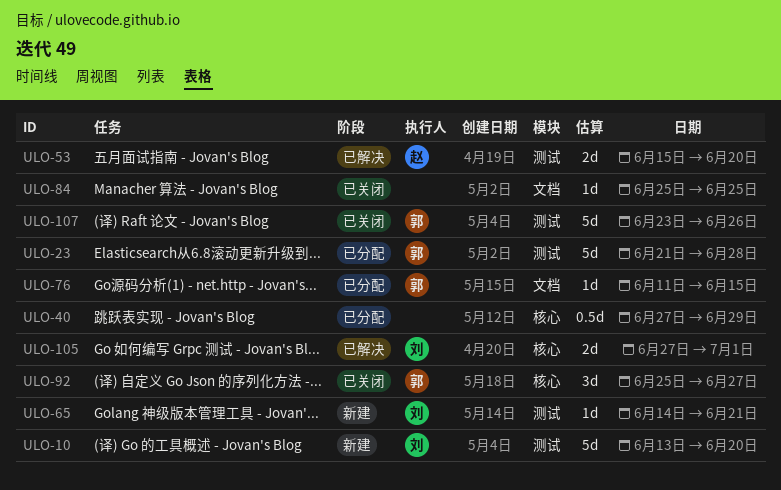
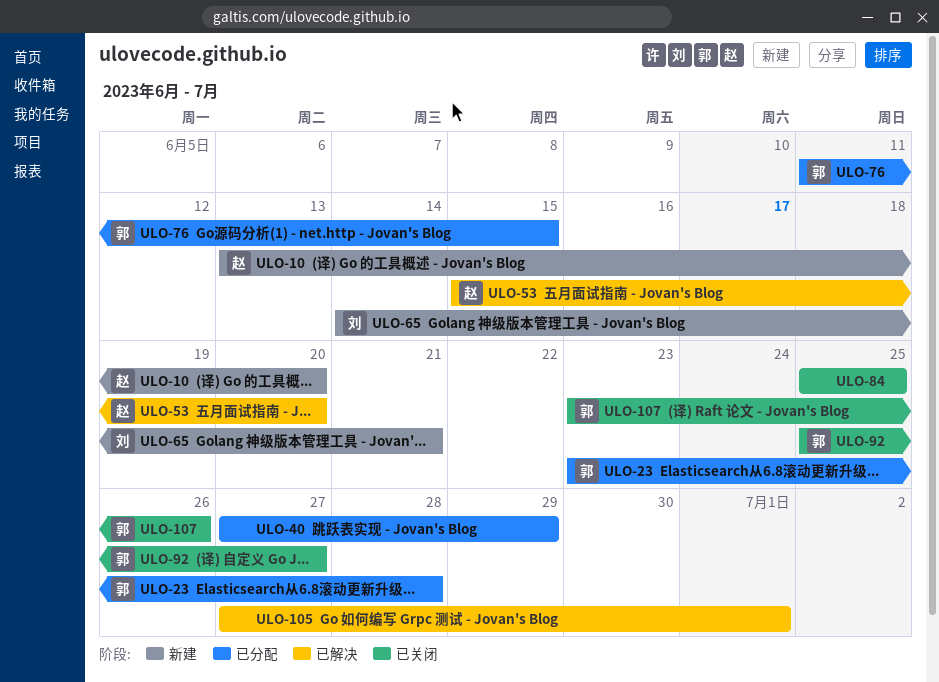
ULO-10, owner: 刘 -> 赵
ULO-23, start: Jun 21 -> Jun 23
ULO-105, owner: 刘 -> none

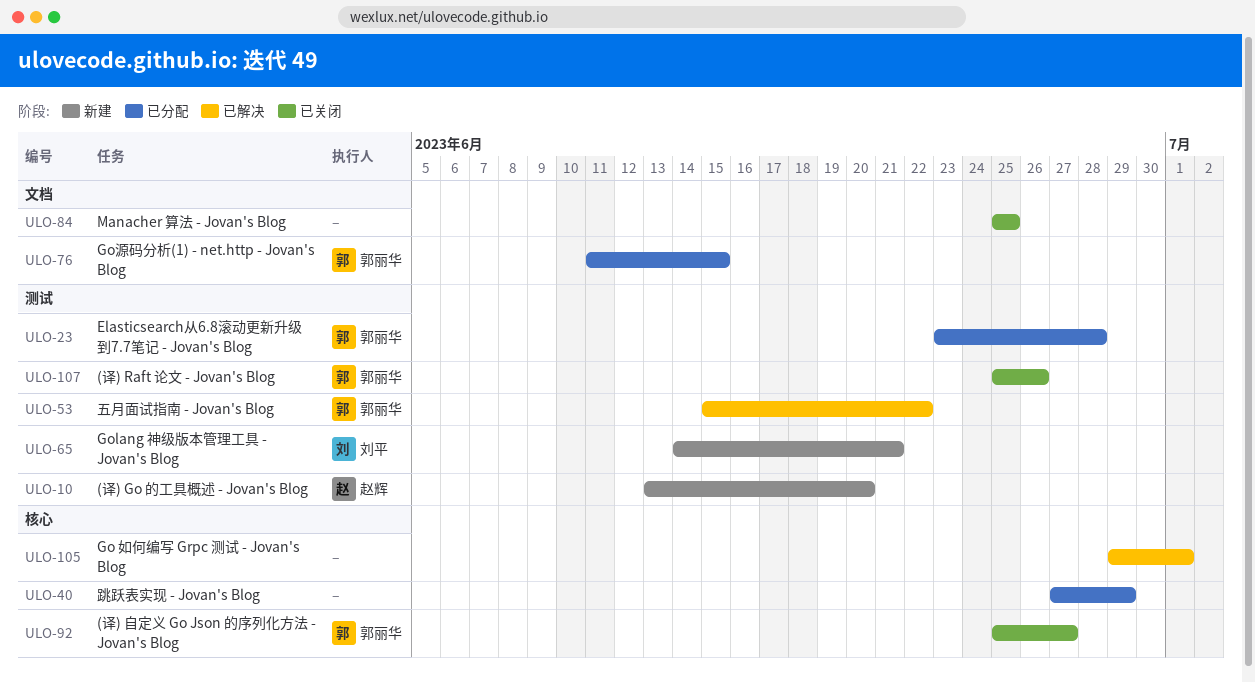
ULO-53, owner: 赵辉 -> 郭丽华
ULO-53, due: Jun 20 -> Jun 22
ULO-105, start: Jun 27 -> Jun 29
ULO-107, start: Jun 23 -> Jun 25

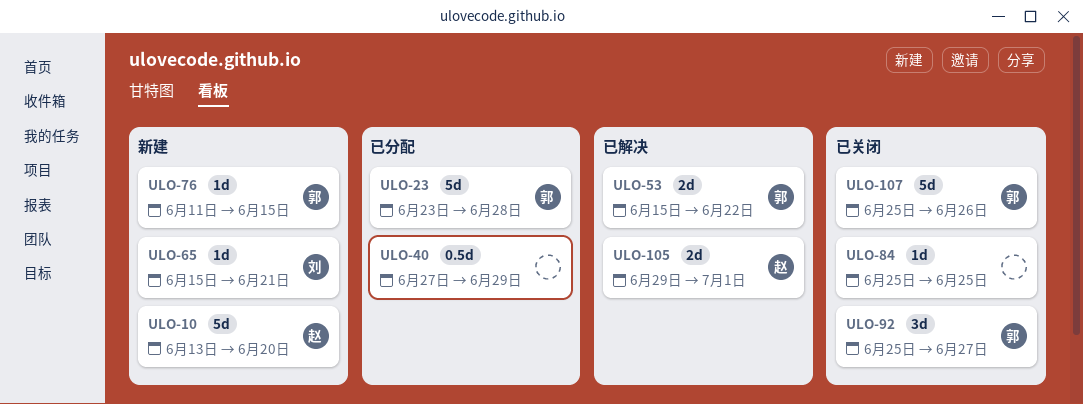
ULO-65, start: Jun 14 -> Jun 15
ULO-76, status: 已分配 -> 新建
ULO-105, owner: none -> 赵辉

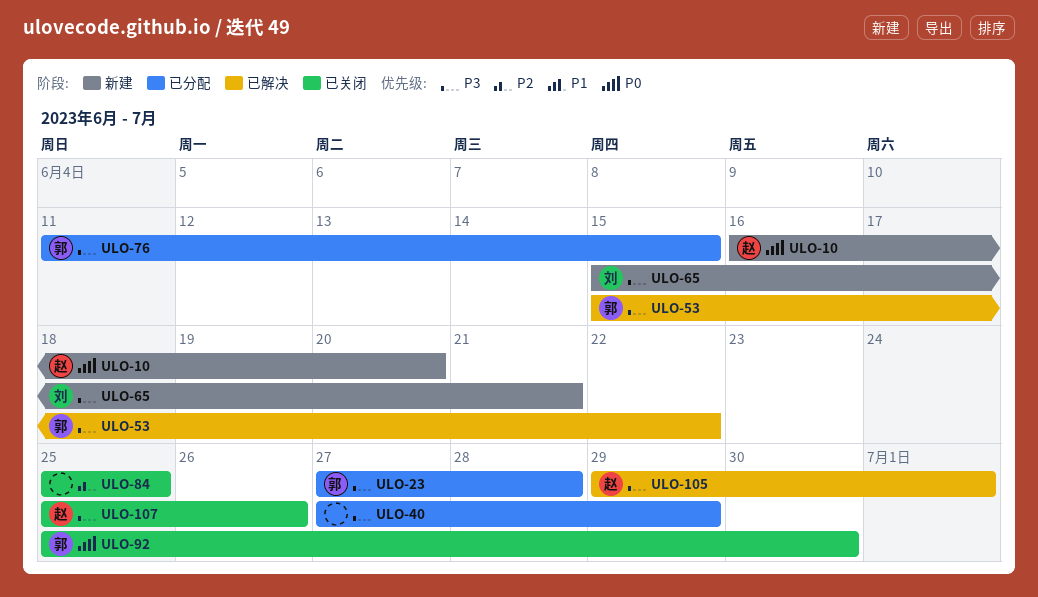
ULO-10, start: Jun 13 -> Jun 16
ULO-23, start: Jun 23 -> Jun 27
ULO-76, status: 新建 -> 已分配
ULO-92, due: Jun 27 -> Jun 30
ULO-107, owner: 郭 -> 赵

